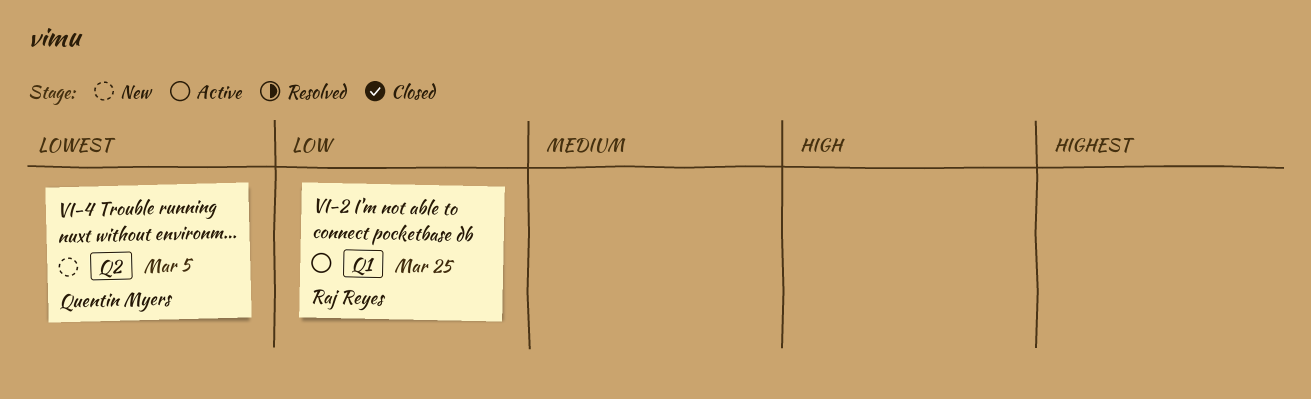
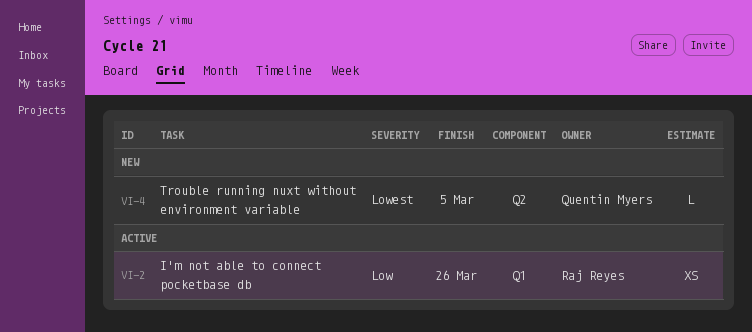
VI-2, due: Mar 25 -> Mar 26

